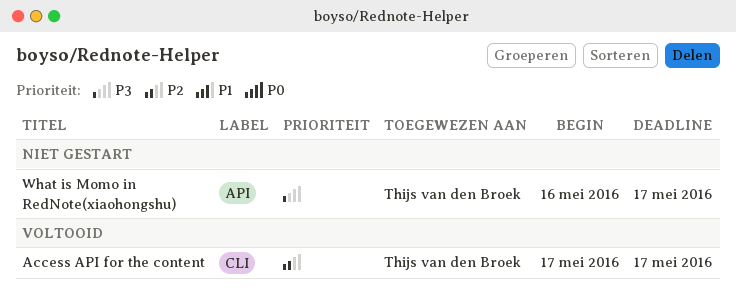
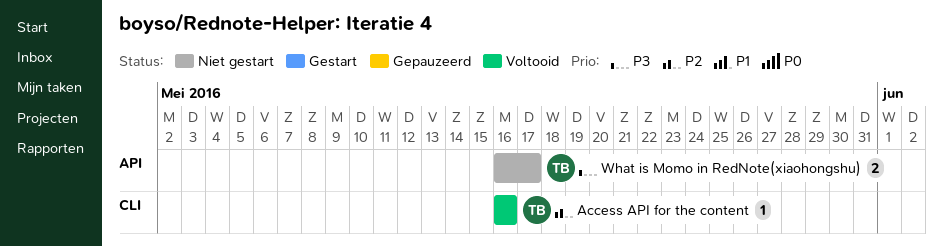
Access API for the content, start: May 17 -> May 16
Access API for the content, due: May 17 -> May 16

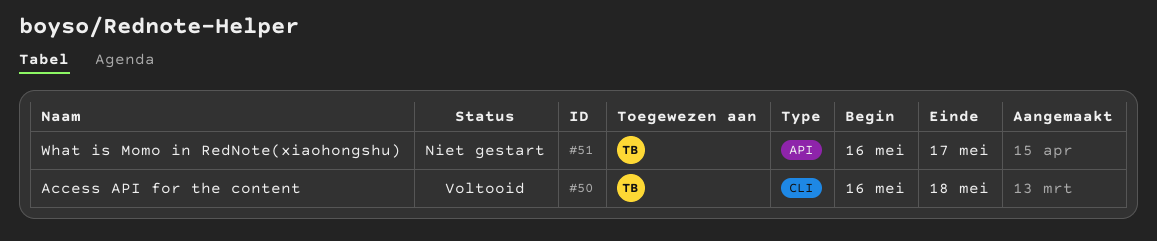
Access API for the content, due: May 16 -> May 18

